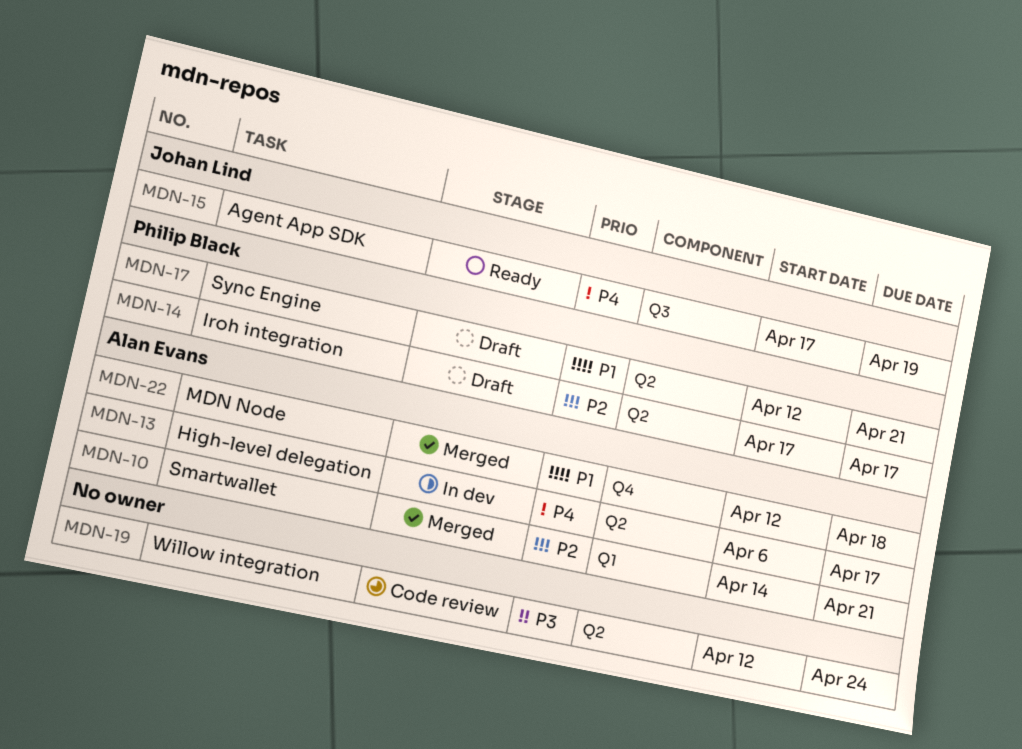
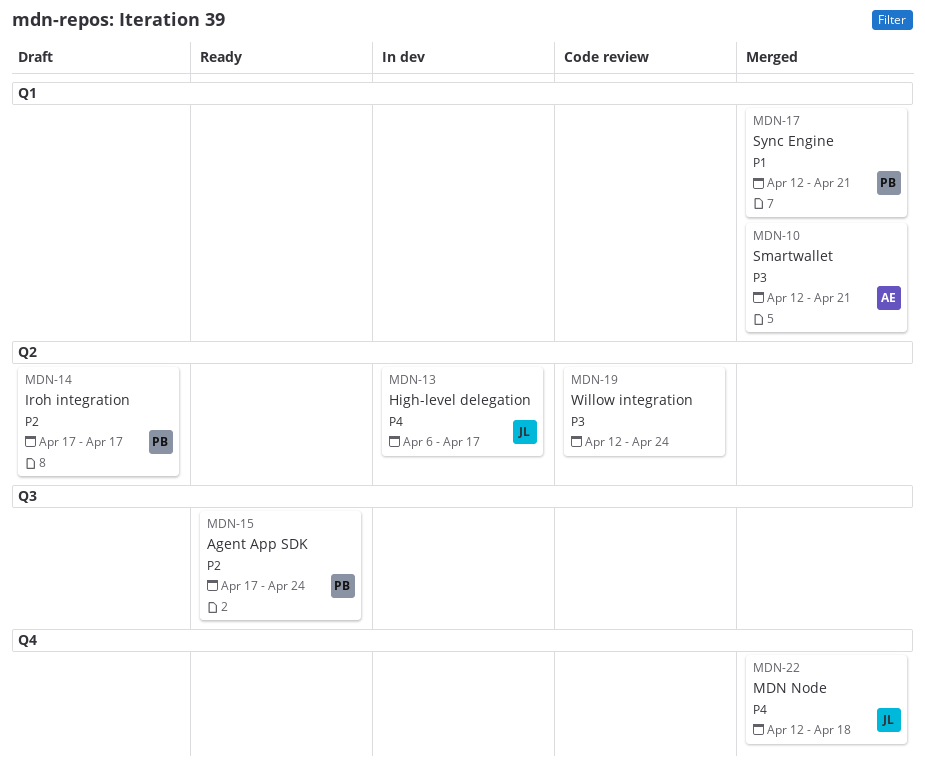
MDN-10, priority: P2 -> P3
MDN-10, start: Apr 14 -> Apr 12
MDN-13, owner: Alan Evans -> Johan Lind
MDN-15, owner: Johan Lind -> Philip Black
MDN-15, priority: P4 -> P2
MDN-15, due: Apr 19 -> Apr 24
MDN-17, status: Draft -> Merged
MDN-17, label: Q2 -> Q1
MDN-22, owner: Alan Evans -> Johan Lind
MDN-22, priority: P1 -> P4

